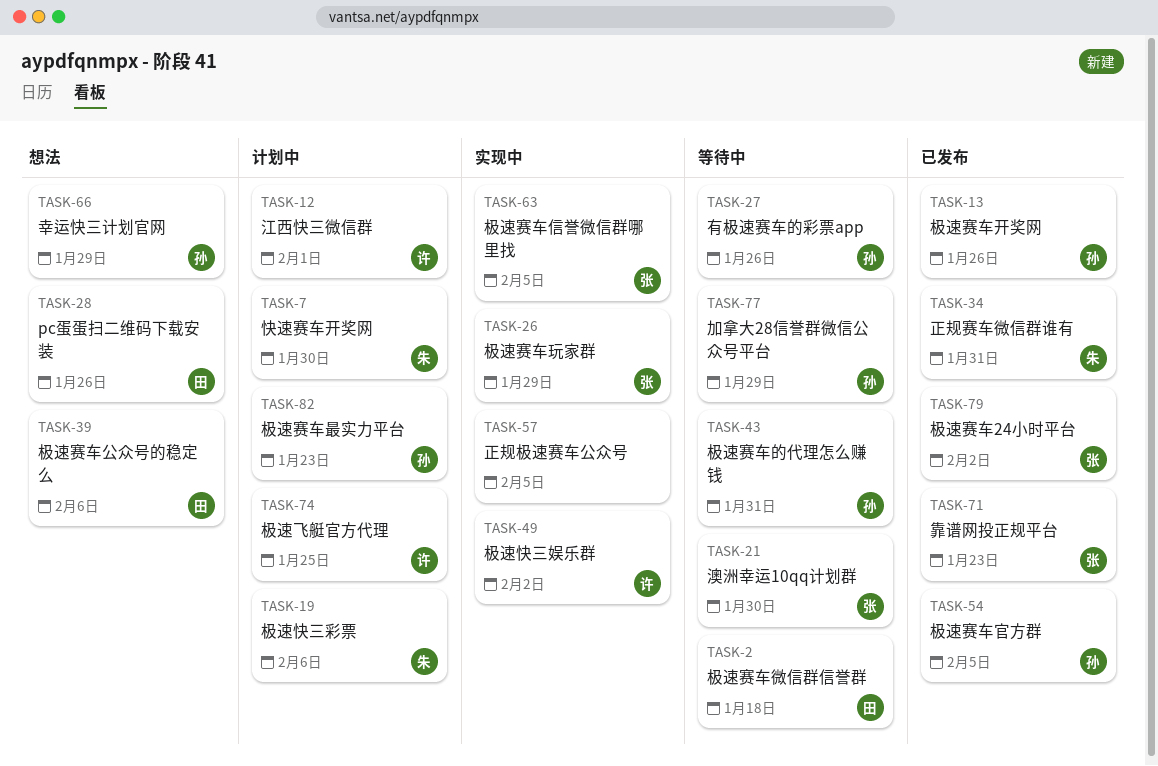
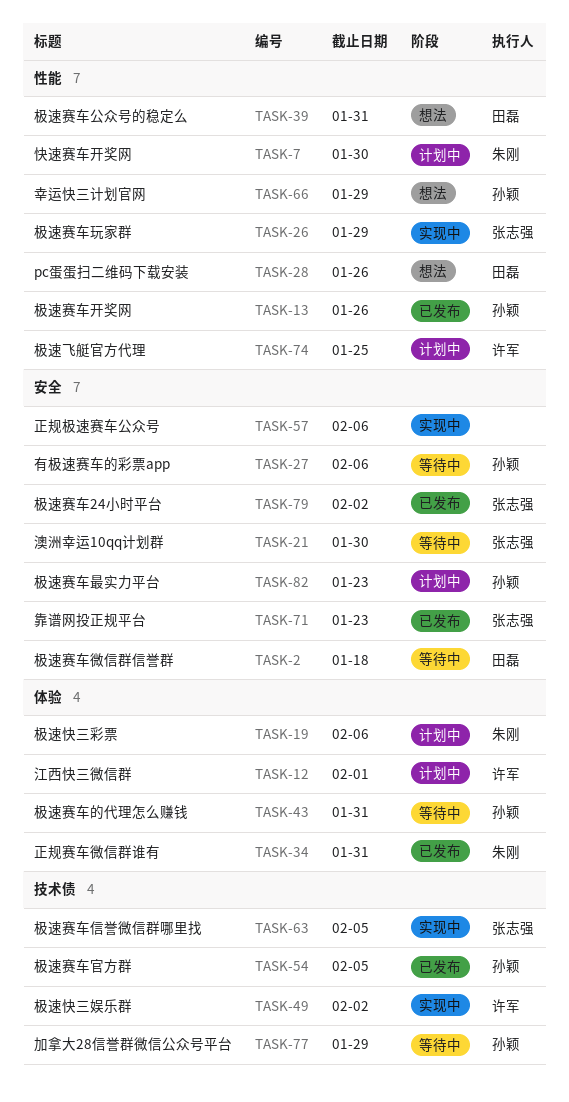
TASK-27, due: Jan 26 -> Feb 6
TASK-39, due: Feb 6 -> Jan 31
TASK-57, due: Feb 5 -> Feb 6

